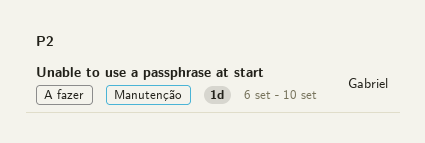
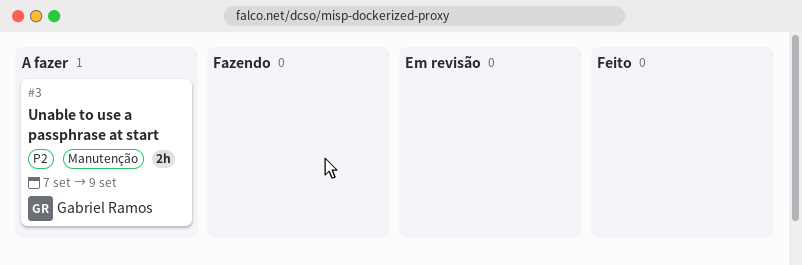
Unable to use a passphrase at start, estimate: 1d -> 2h
Unable to use a passphrase at start, start: Sep 6 -> Sep 7
Unable to use a passphrase at start, due: Sep 10 -> Sep 9

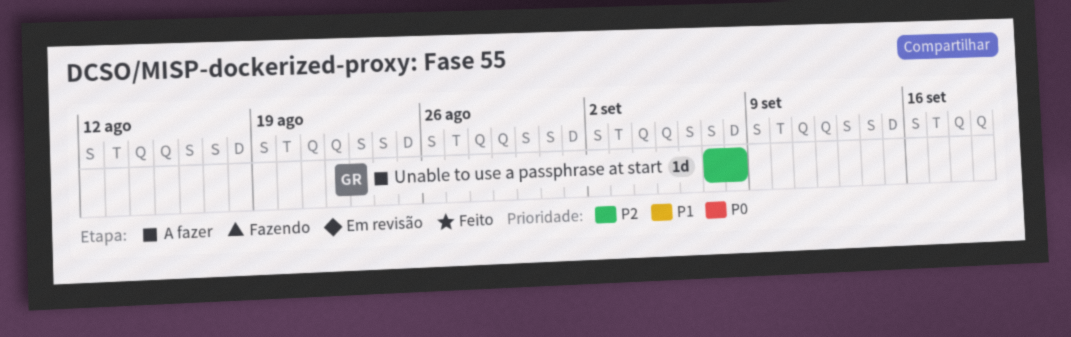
Unable to use a passphrase at start, estimate: 2h -> 1d
Unable to use a passphrase at start, due: Sep 9 -> Sep 8

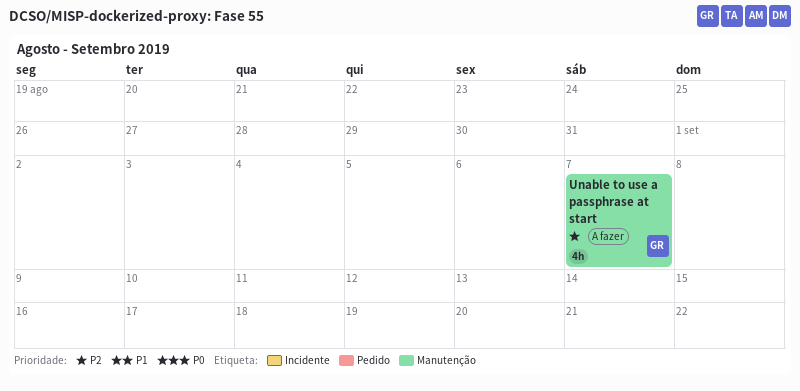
Unable to use a passphrase at start, estimate: 1d -> 4h
Unable to use a passphrase at start, due: Sep 8 -> Sep 7

